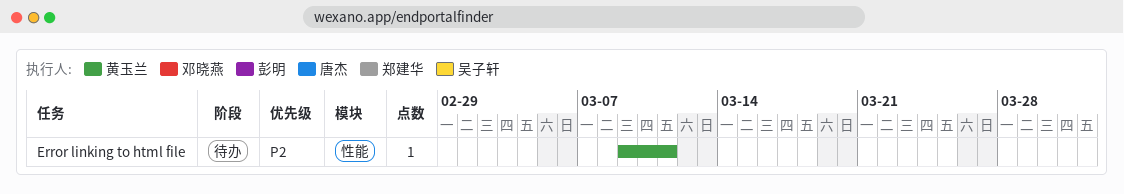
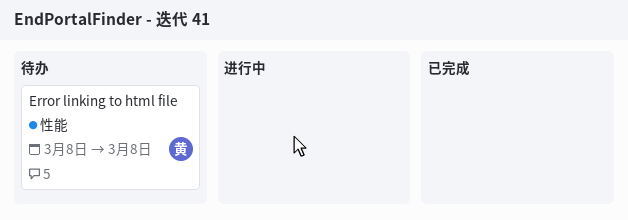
Error linking to html file, start: Mar 9 -> Mar 8
Error linking to html file, due: Mar 11 -> Mar 8

